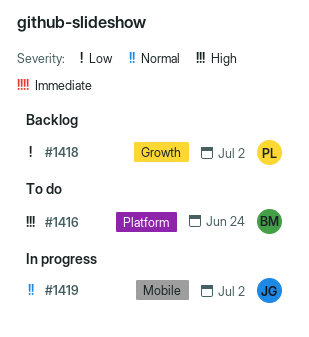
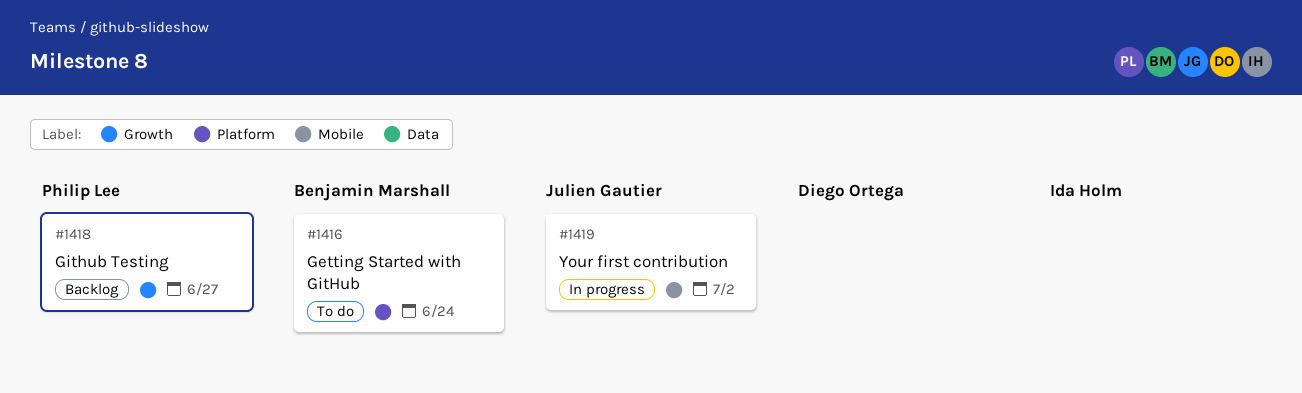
#1418, due: Jul 2 -> Jun 27

